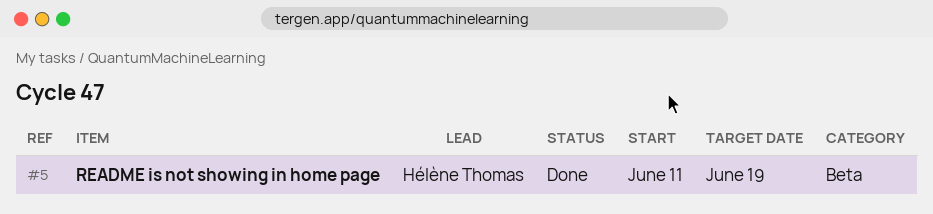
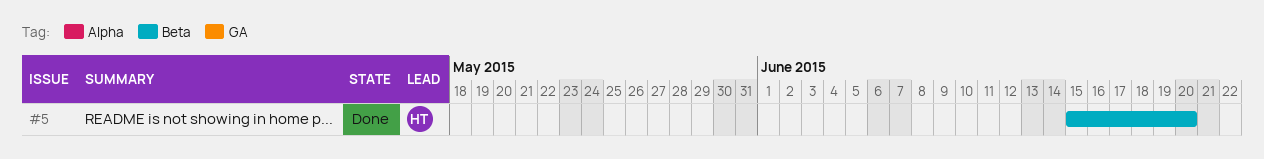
#5, start: Jun 11 -> Jun 15
#5, due: Jun 19 -> Jun 20

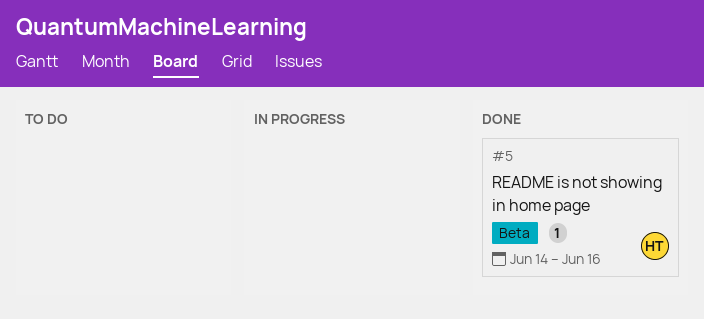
#5, start: Jun 15 -> Jun 14
#5, due: Jun 20 -> Jun 16

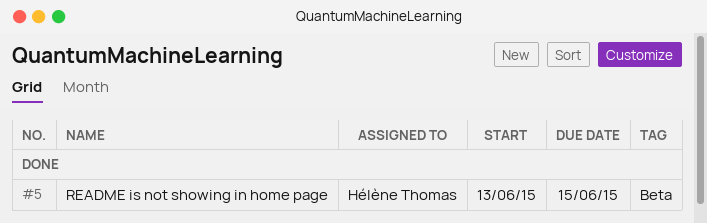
#5, start: Jun 14 -> Jun 13
#5, due: Jun 16 -> Jun 15

